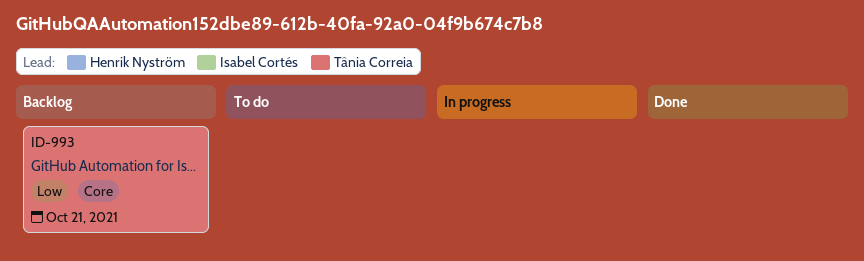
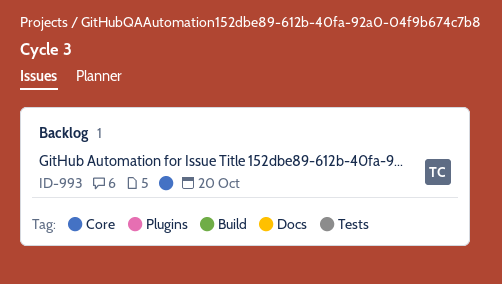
ID-993, due: Oct 21 -> Oct 20

